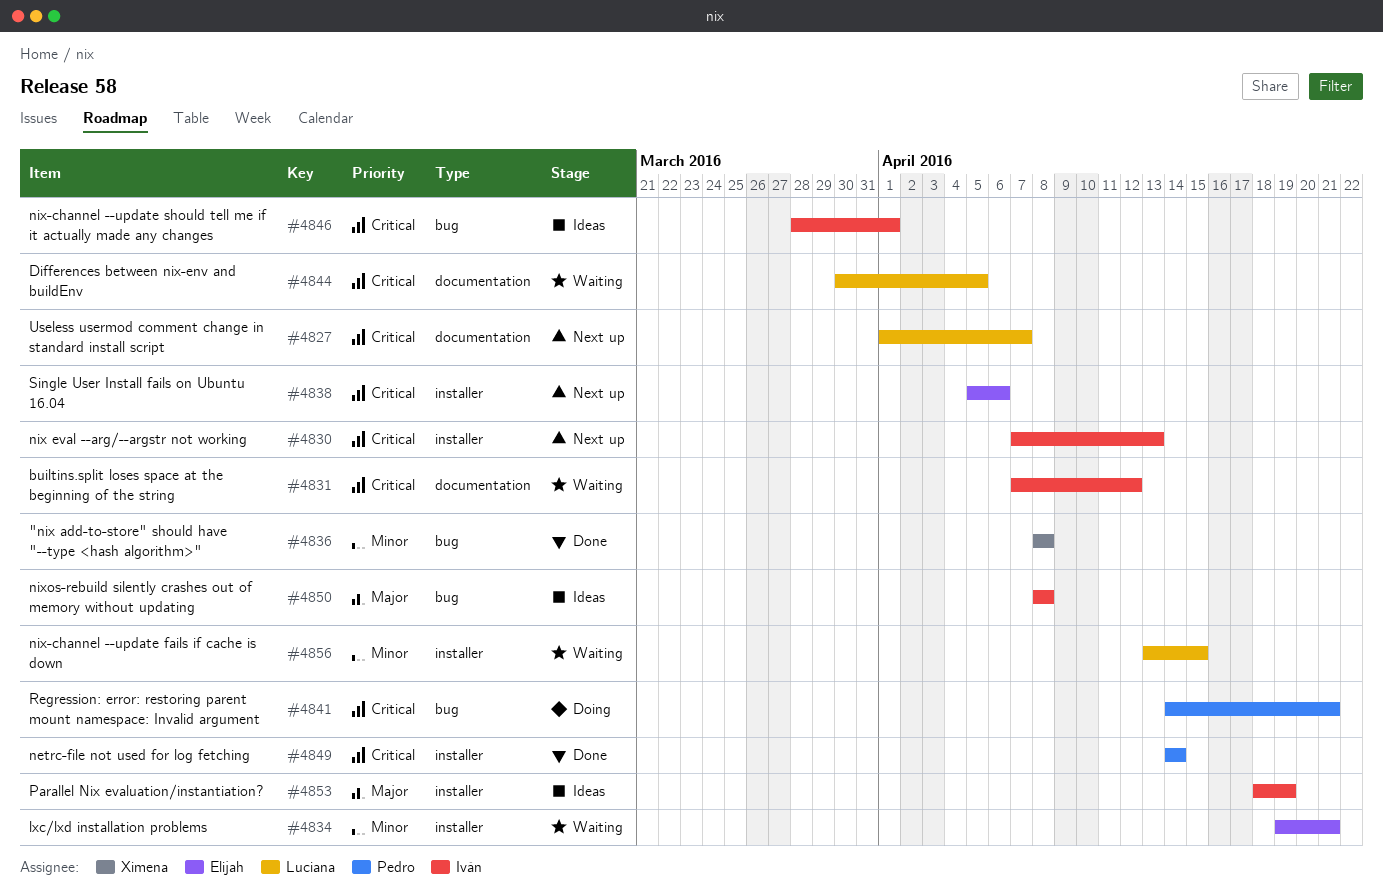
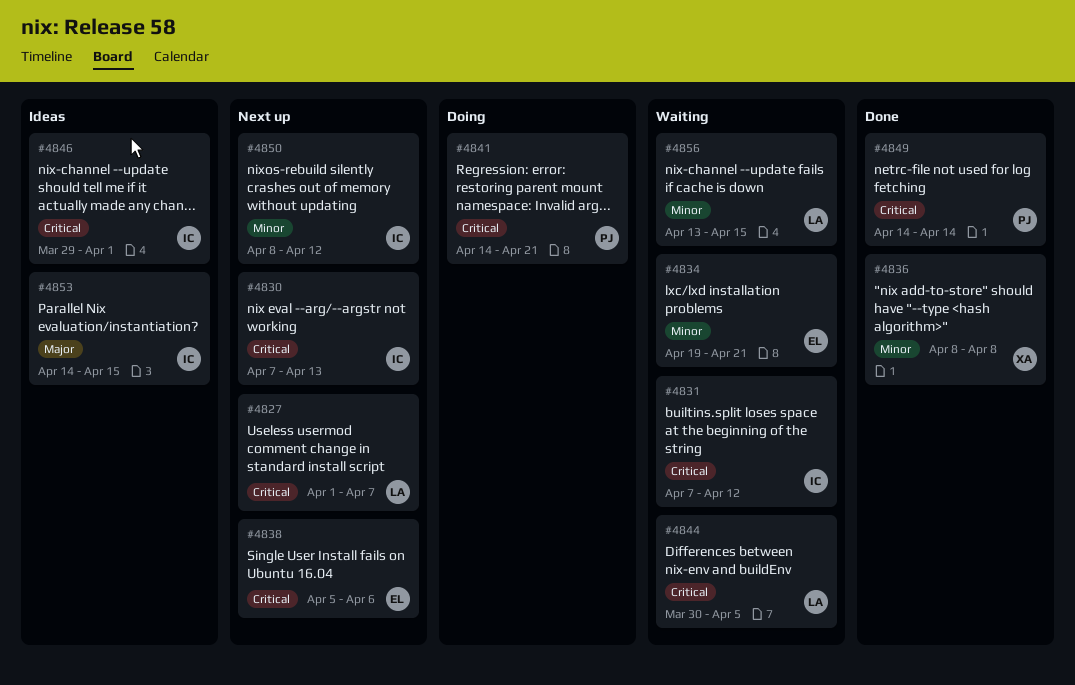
#4846, start: Mar 28 -> Mar 29
#4850, status: Ideas -> Next up
#4850, priority: Major -> Minor
#4850, due: Apr 8 -> Apr 12
#4853, start: Apr 18 -> Apr 14
#4853, due: Apr 19 -> Apr 15

